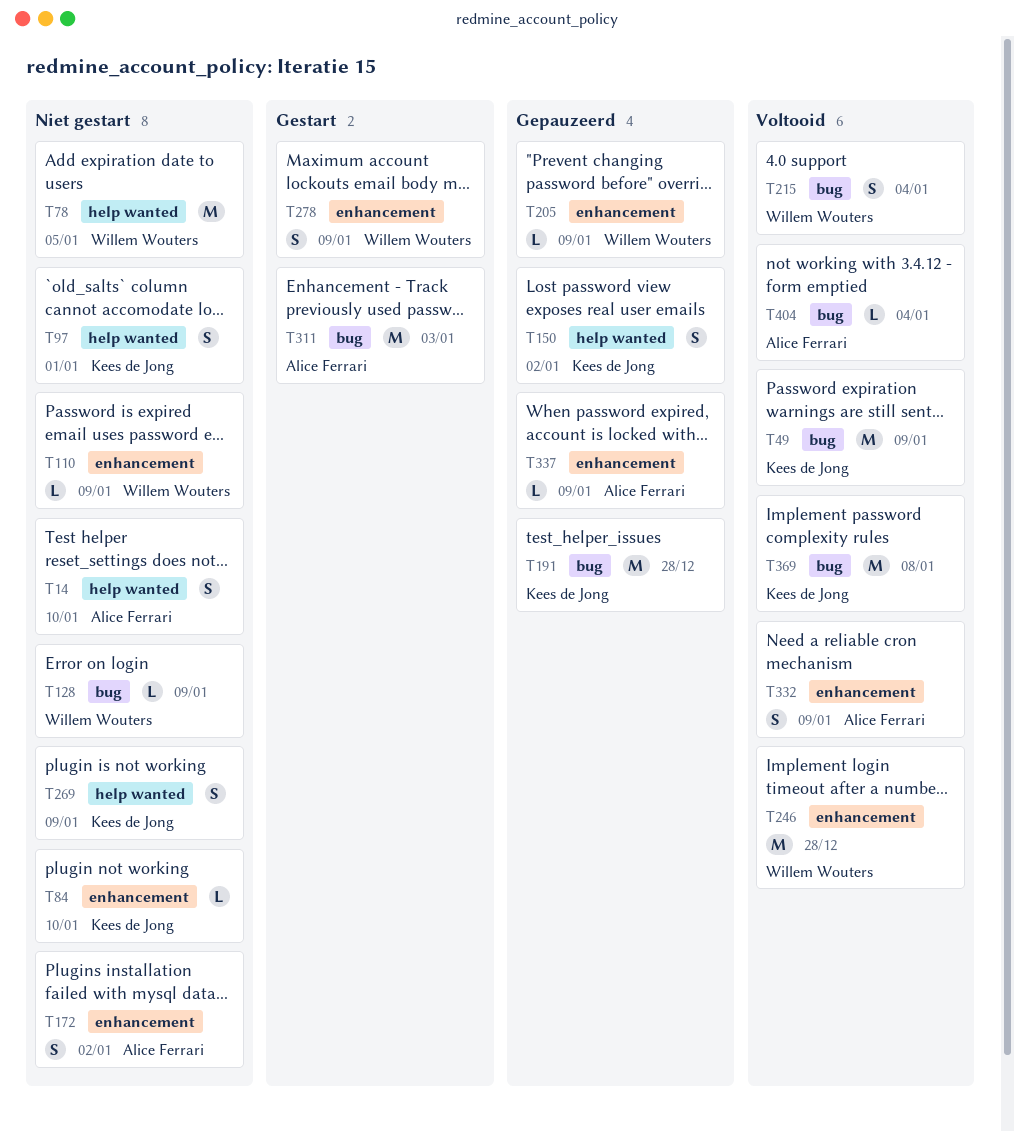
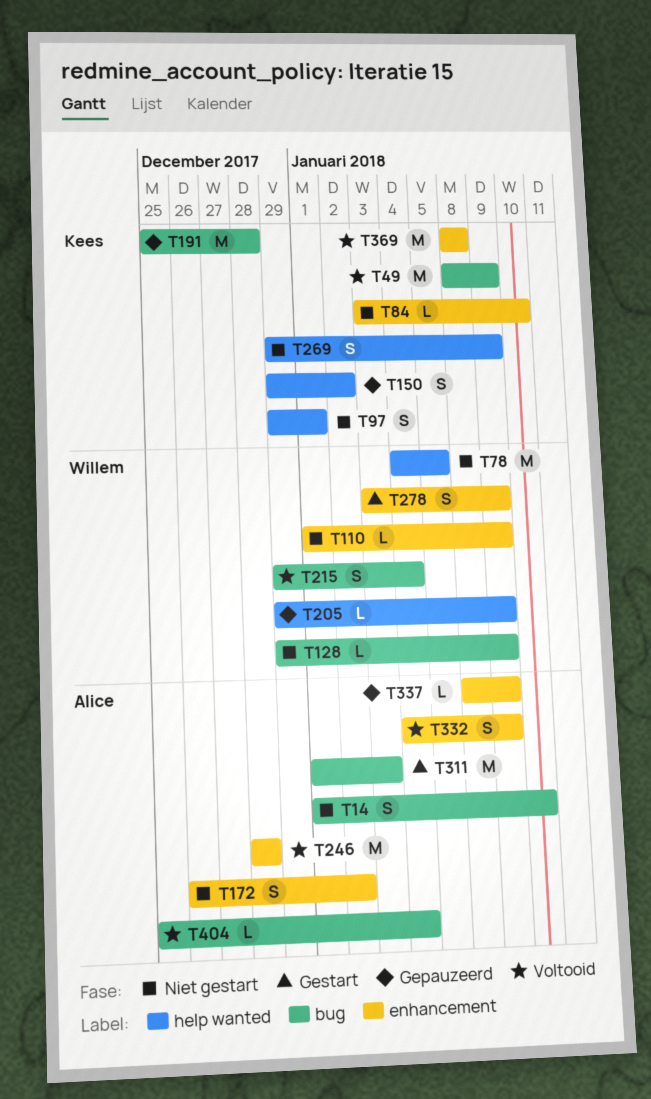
T14, label: help wanted -> bug
T205, label: enhancement -> help wanted
T246, owner: Willem Wouters -> Alice Ferrari
T369, label: bug -> enhancement

